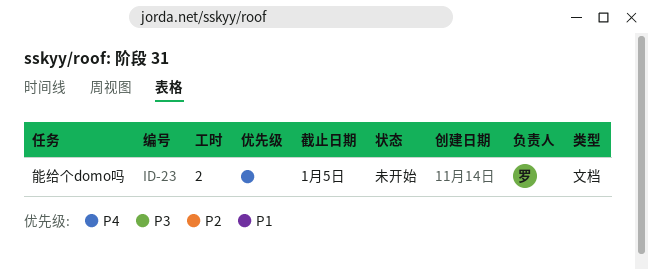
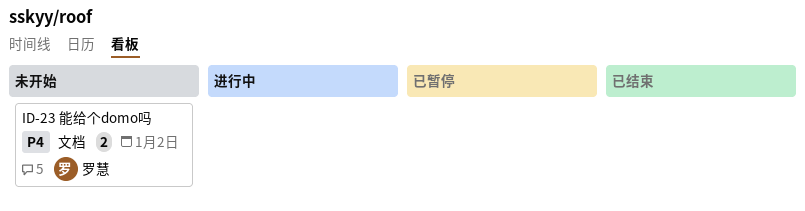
ID-23, due: Jan 5 -> Jan 2

